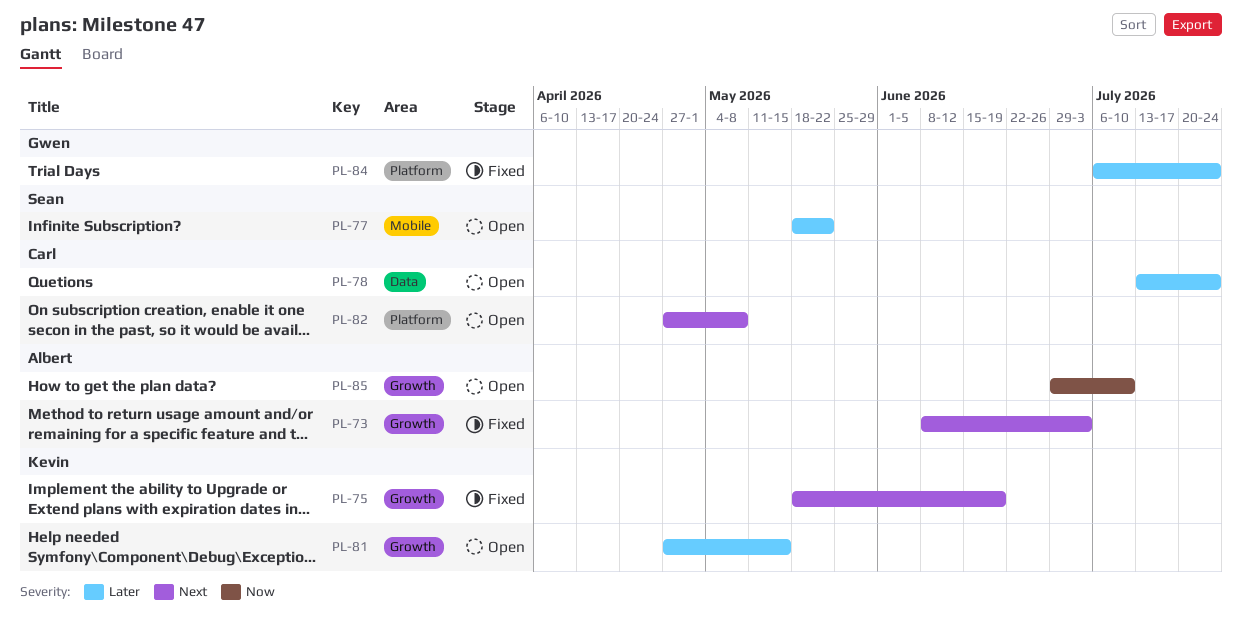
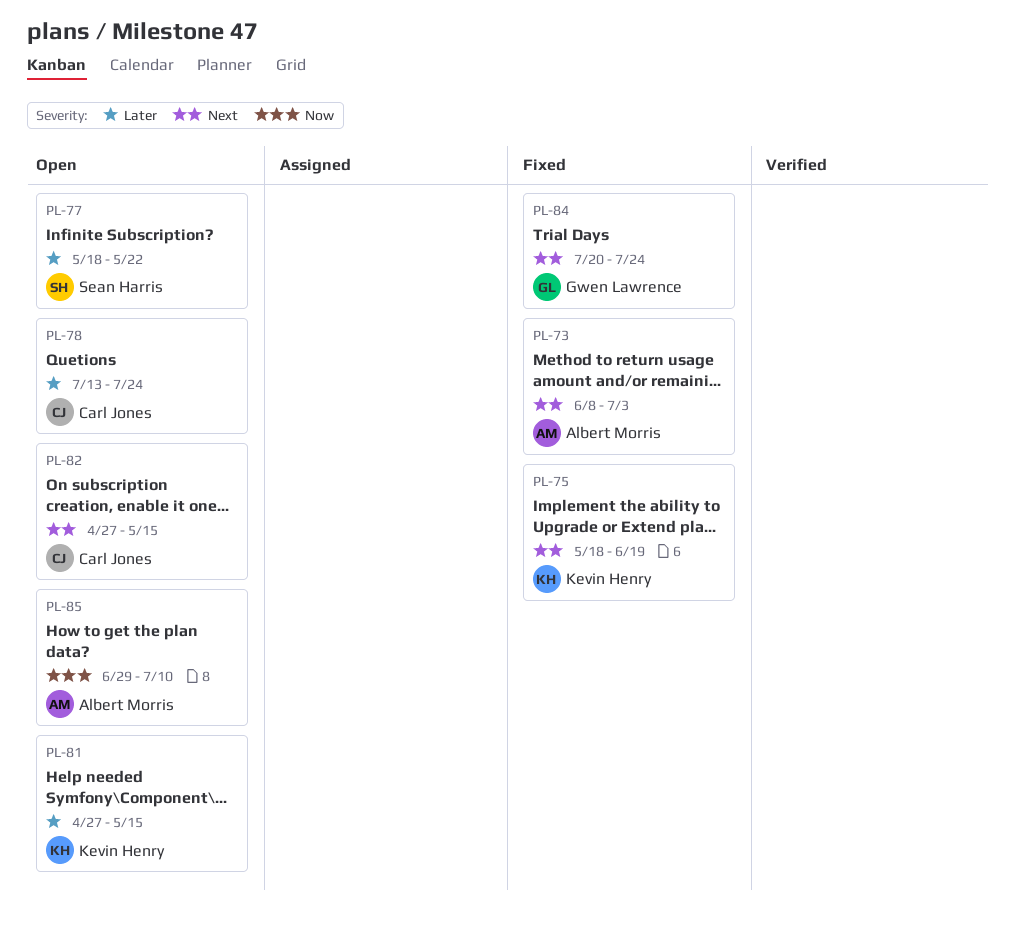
PL-82, due: May 8 -> May 15
PL-84, priority: Later -> Next
PL-84, start: Jul 6 -> Jul 20

